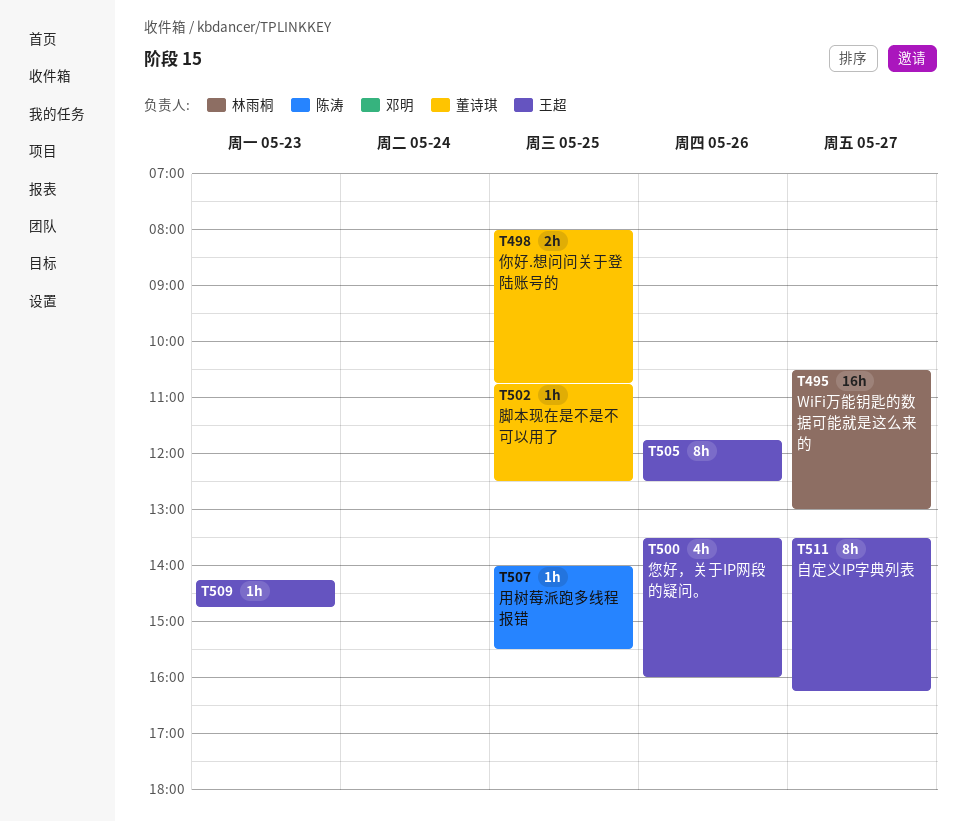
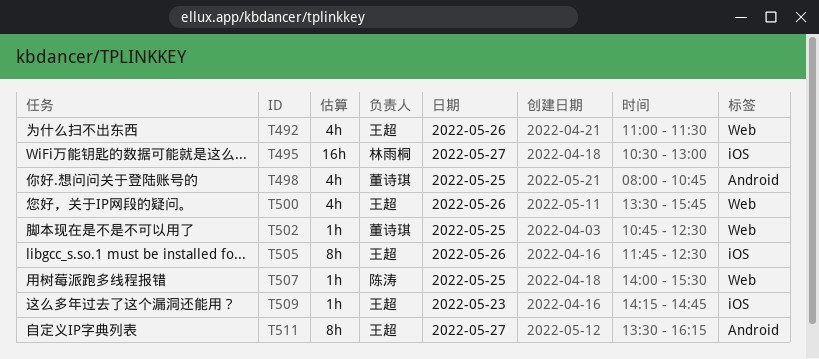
T492: none -> present
T498, estimate: 2h -> 4h
T500, ends: 16:00 -> 15:45

